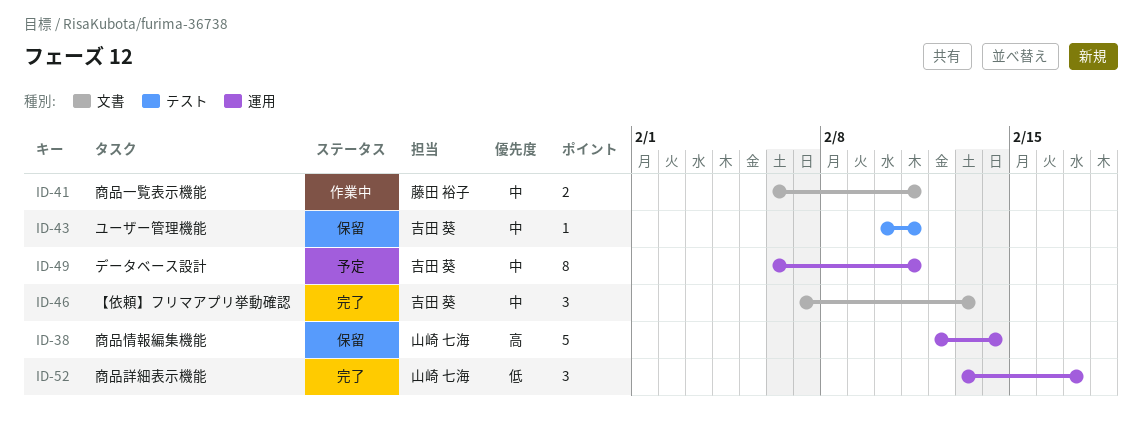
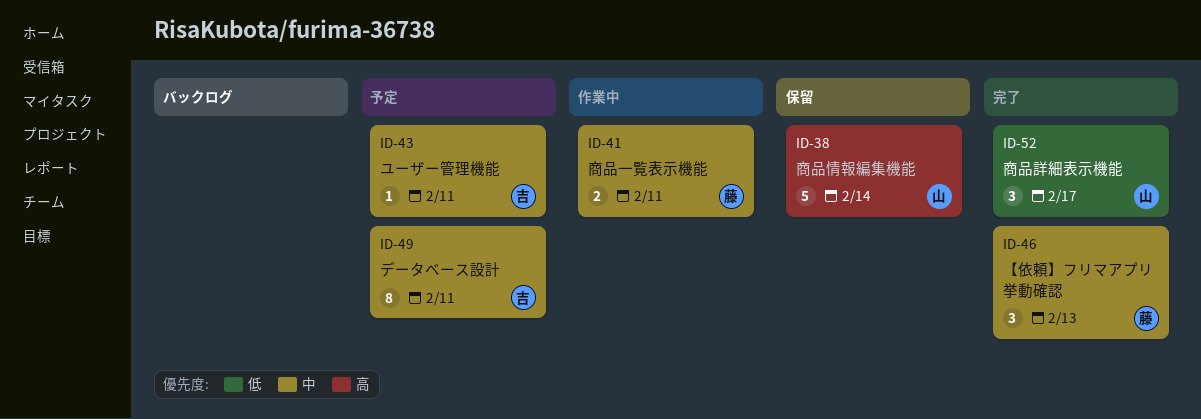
ID-43, status: 保留 -> 予定
ID-46, owner: 吉田 葵 -> 藤田 裕子

